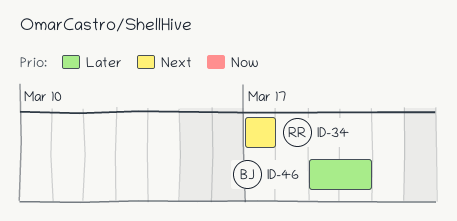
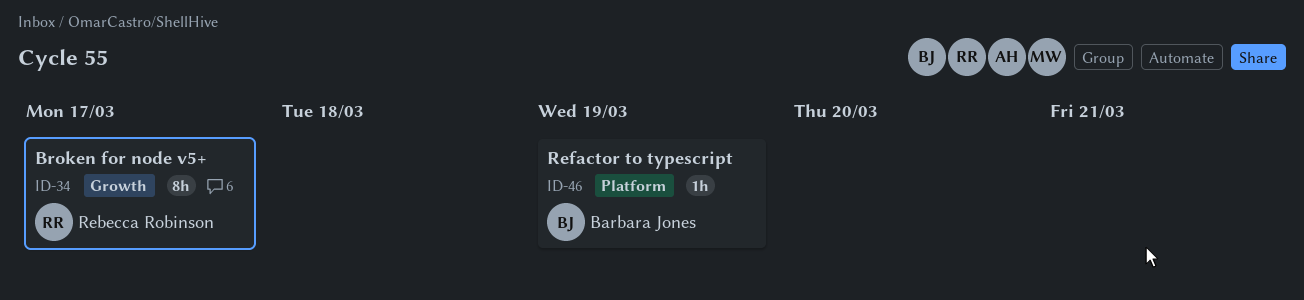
ID-46, due: Mar 20 -> Mar 19

